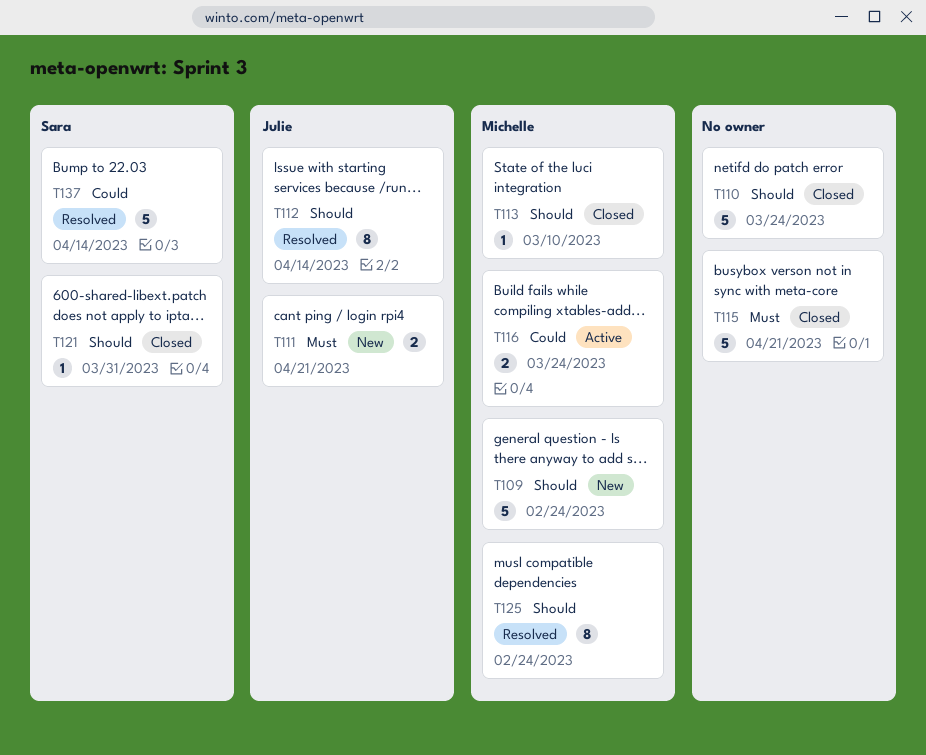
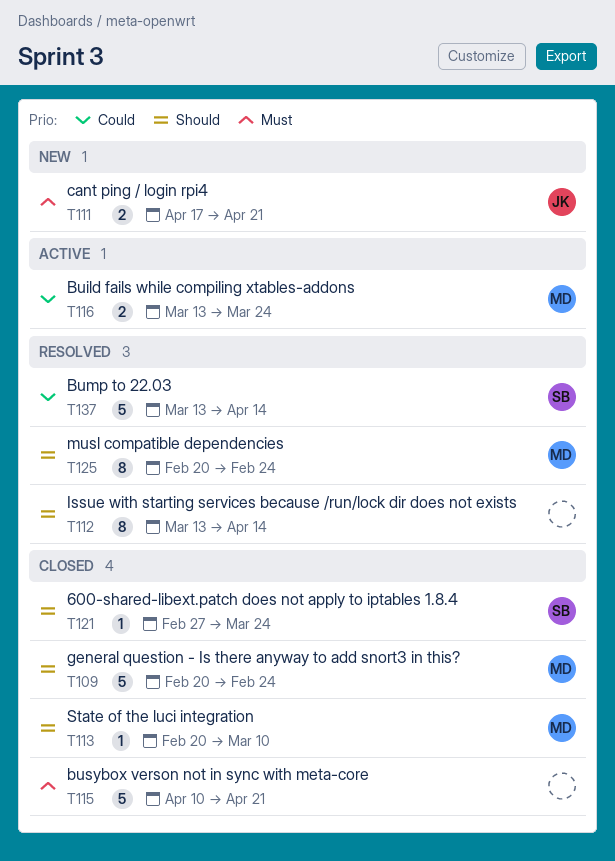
T109, status: New -> Closed
T110: present -> none
T112, owner: Julie -> none
T121, due: Mar 31 -> Mar 24

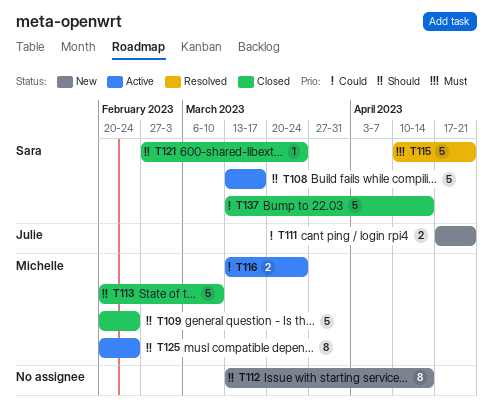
T108: none -> present
T111, priority: Must -> Could
T112, status: Resolved -> New
T113, estimate: 1 -> 5
T115, status: Closed -> Resolved
T115, owner: none -> Sara
T125, status: Resolved -> Active
T137, status: Resolved -> Closed

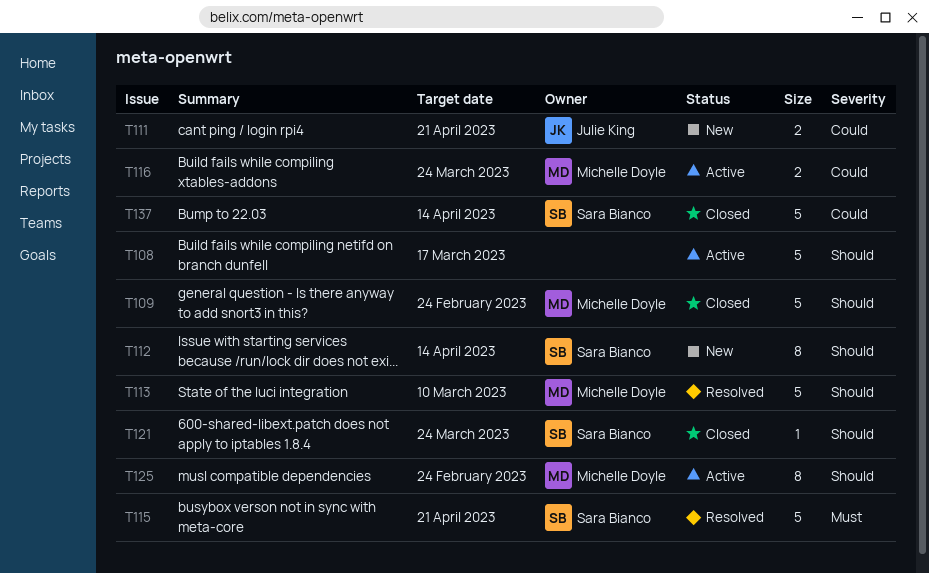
T108, owner: Sara Bianco -> none
T112, owner: none -> Sara Bianco
T113, status: Closed -> Resolved

